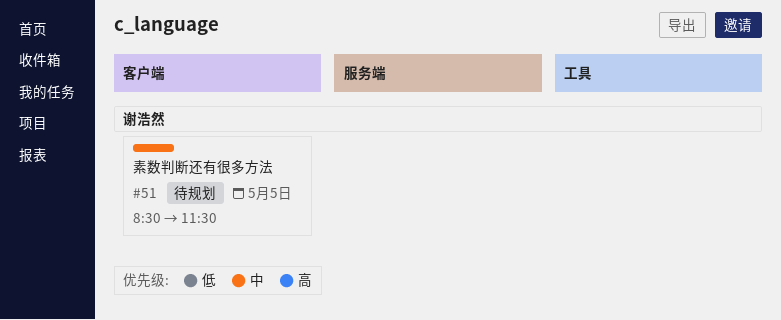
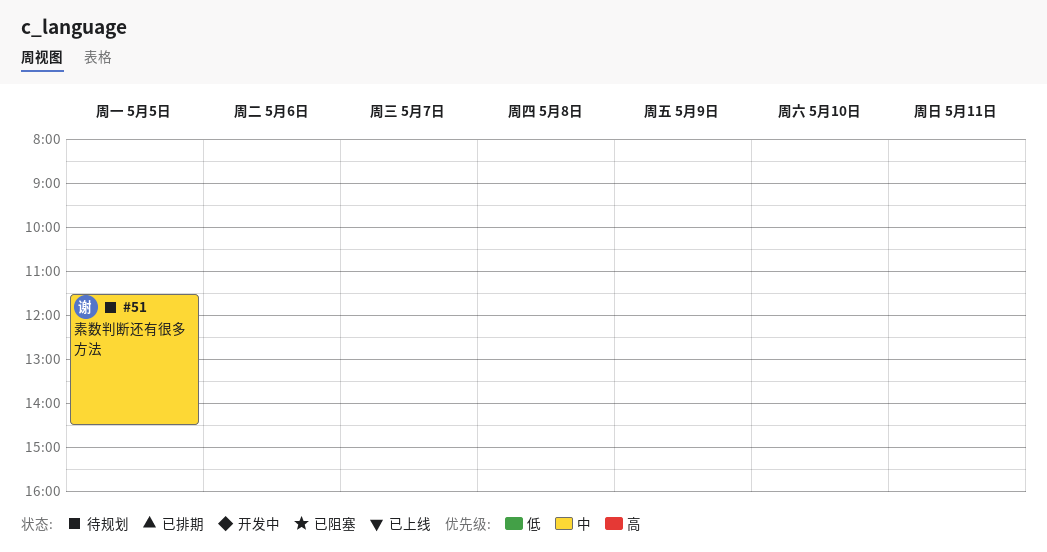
#51, begins: 08:30 -> 11:30
#51, ends: 11:30 -> 14:30

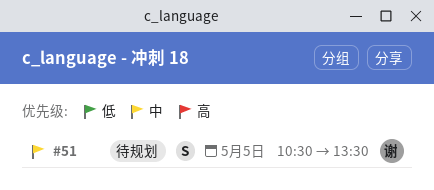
#51, begins: 11:30 -> 10:30
#51, ends: 14:30 -> 13:30

